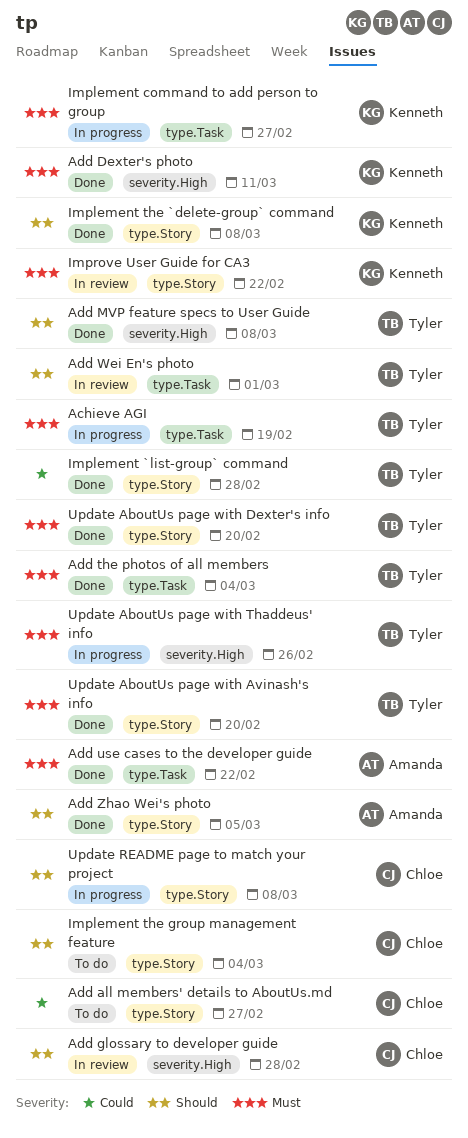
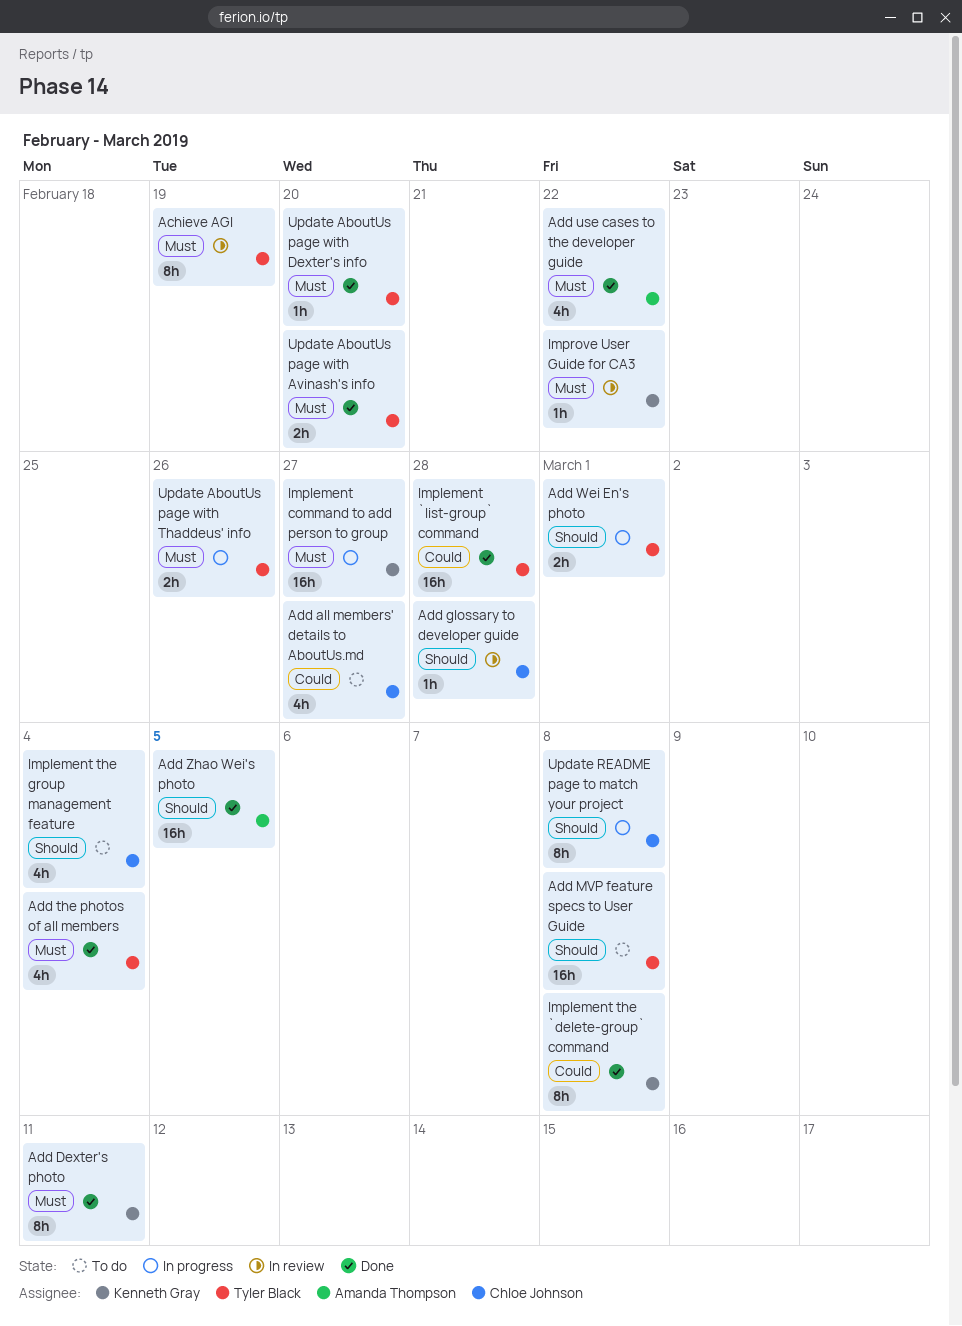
Achieve AGI, status: In progress -> In review
Add MVP feature specs to User Guide, status: Done -> To do
Add Wei En's photo, status: In review -> In progress
Implement the `delete-group` command, priority: Should -> Could

